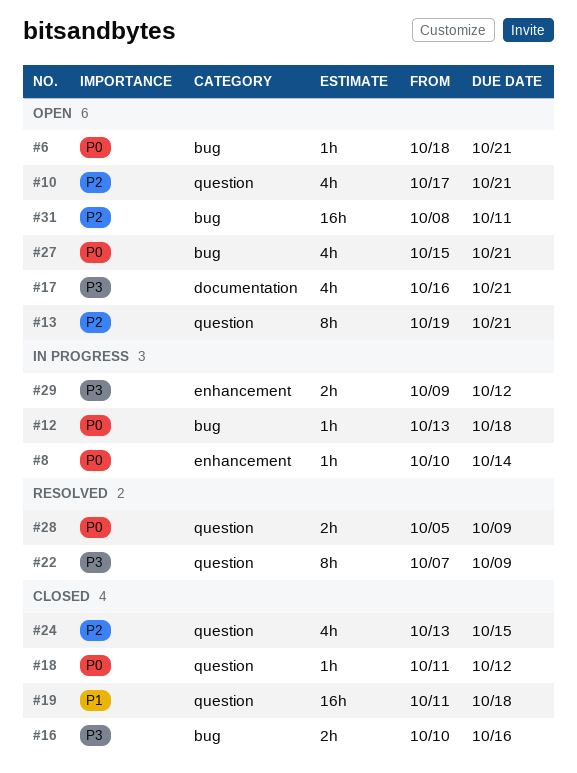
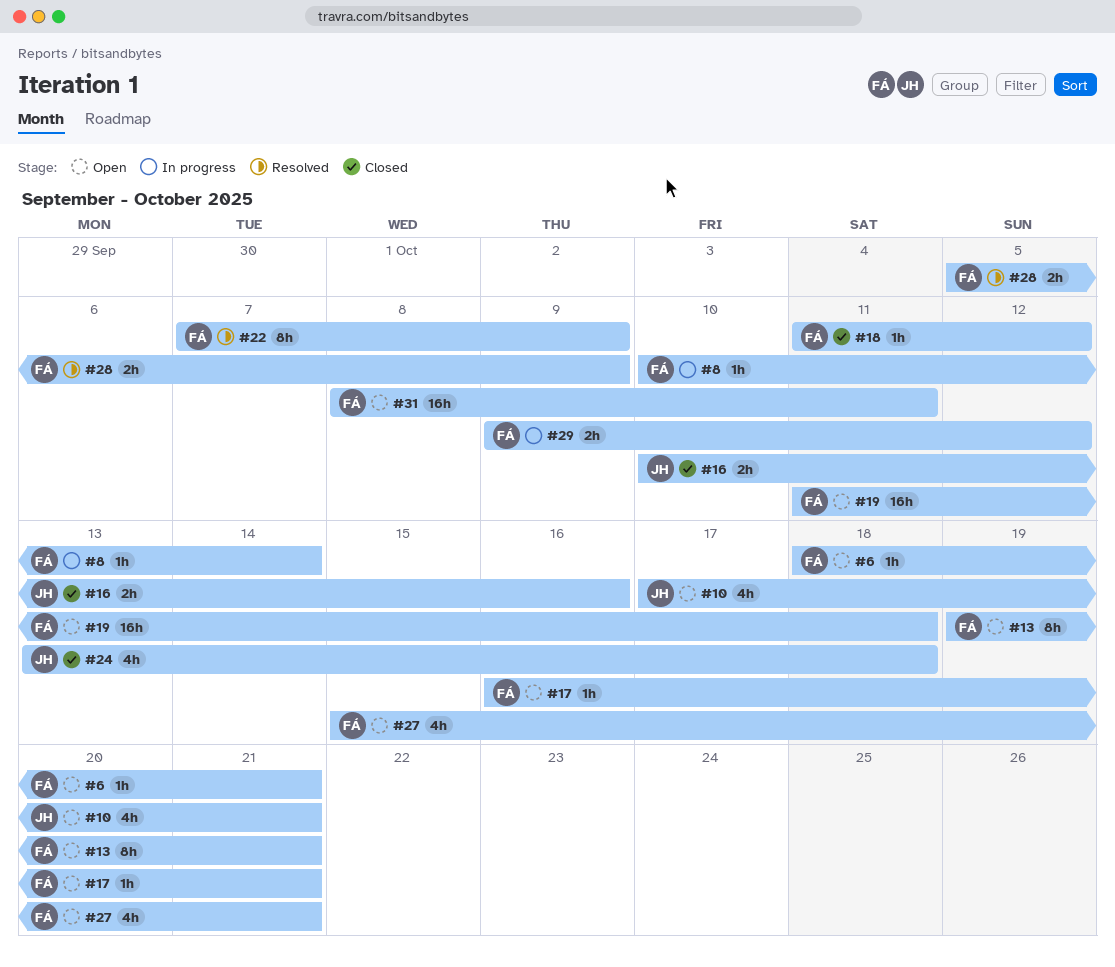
#12: present -> none
#17, estimate: 4h -> 1h
#19, status: Closed -> Open
#24, due: Oct 15 -> Oct 18

